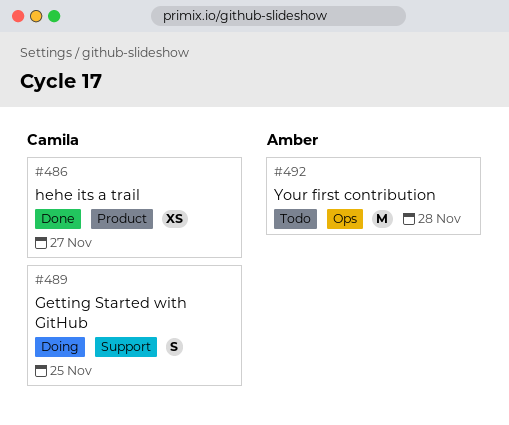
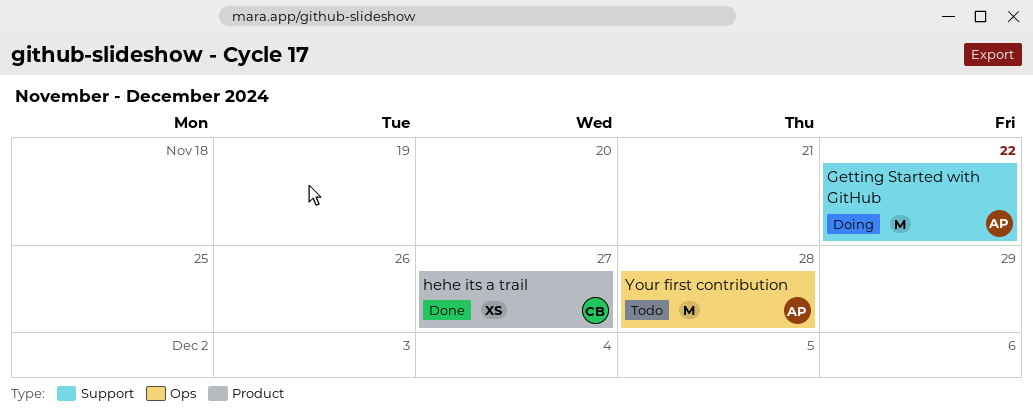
Getting Started with GitHub, owner: Camila -> Amber
Getting Started with GitHub, estimate: S -> M
Getting Started with GitHub, due: Nov 25 -> Nov 22

